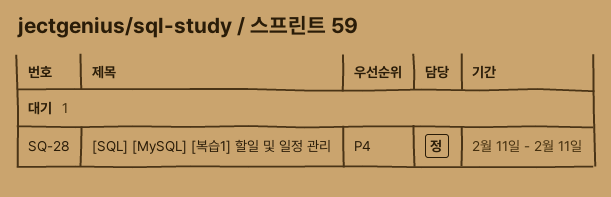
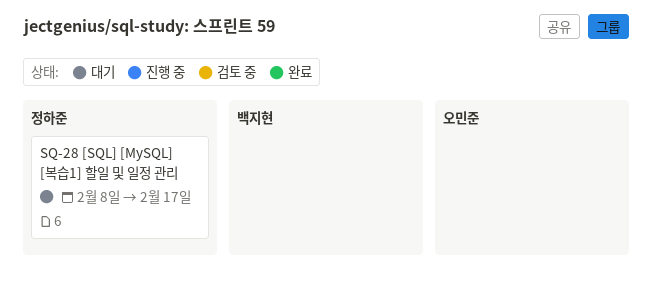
SQ-28, start: Feb 11 -> Feb 8
SQ-28, due: Feb 11 -> Feb 17

